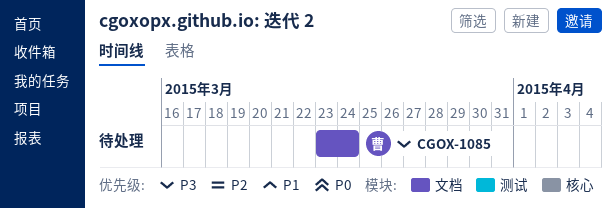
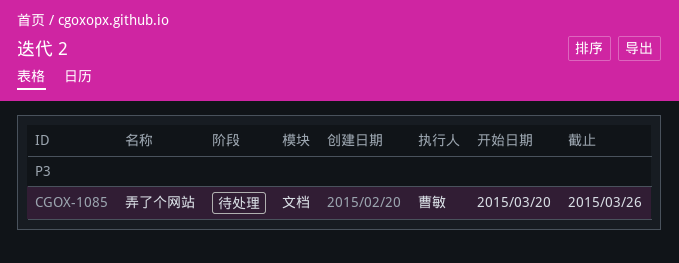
CGOX-1085, start: Mar 23 -> Mar 20
CGOX-1085, due: Mar 24 -> Mar 26

